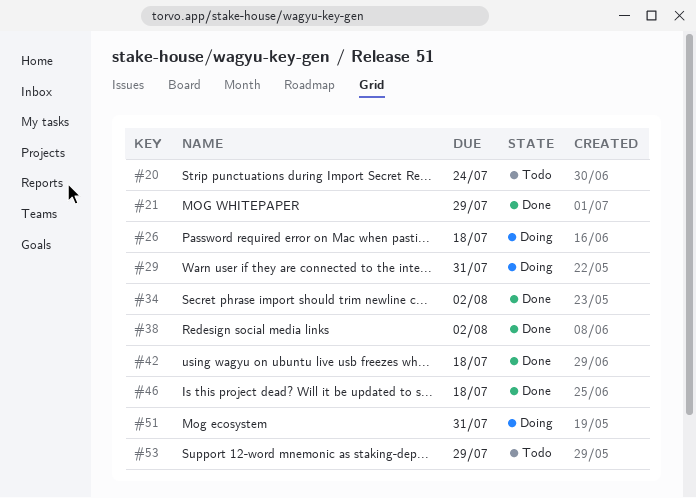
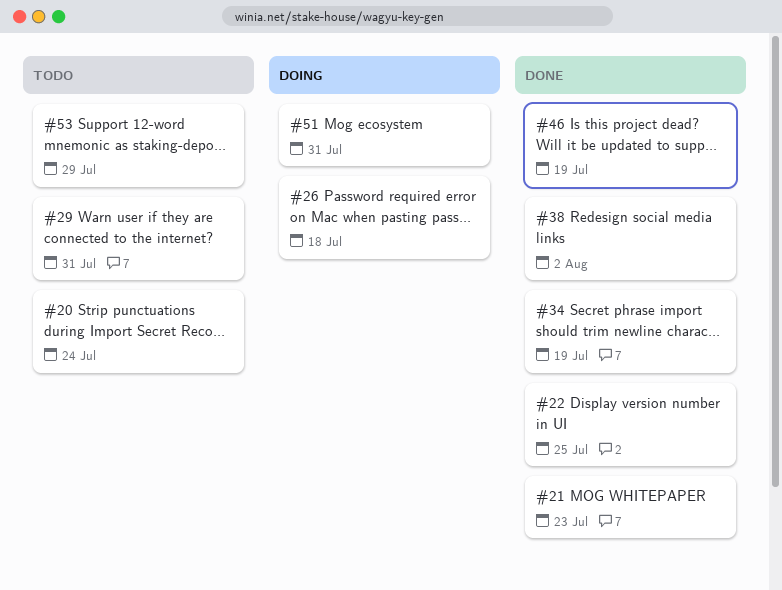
#21, due: Jul 29 -> Jul 23
#22: none -> present
#29, status: Doing -> Todo
#34, due: Aug 2 -> Jul 19
#42: present -> none
#46, due: Jul 18 -> Jul 19

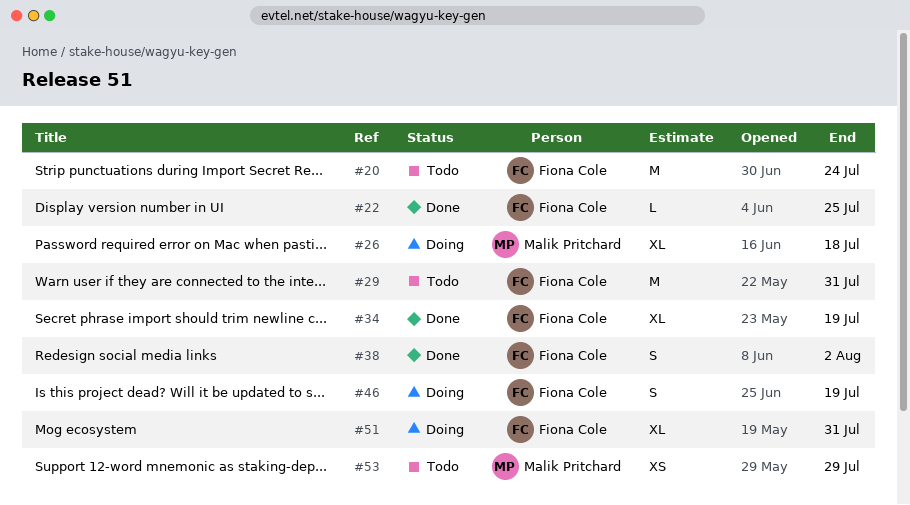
#21: present -> none
#46, status: Done -> Doing

